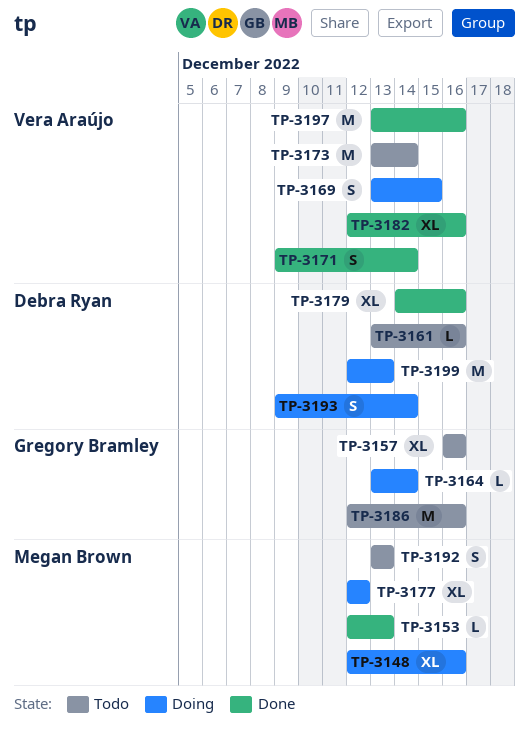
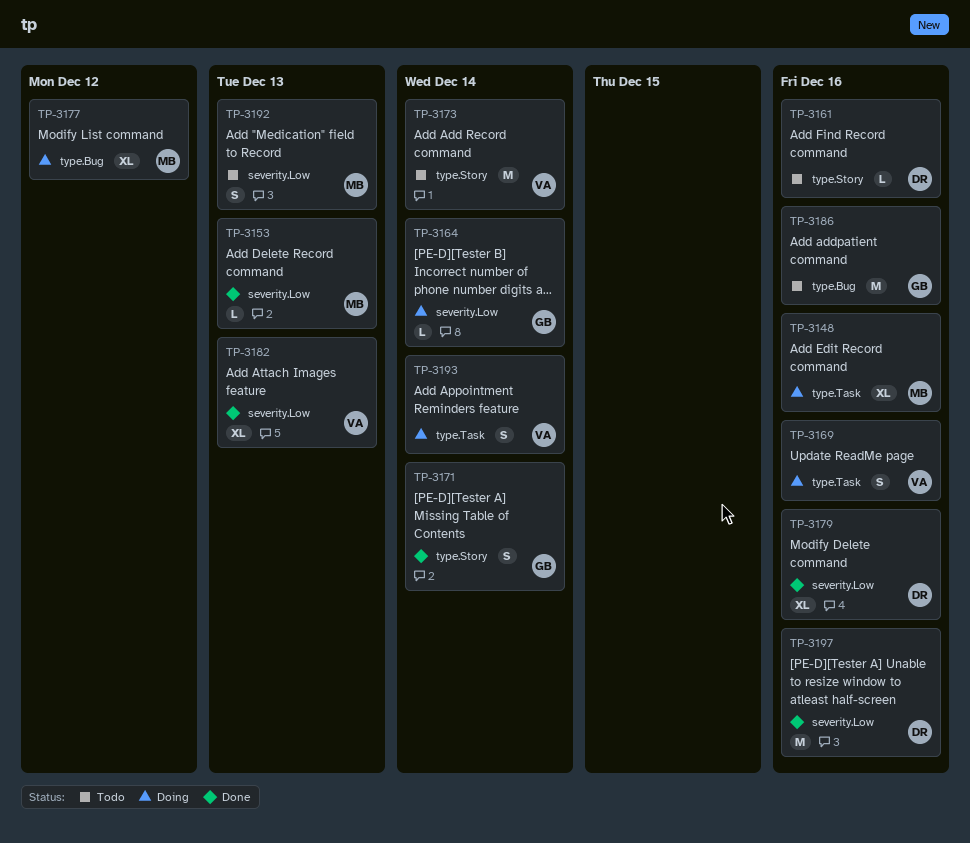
TP-3157: present -> none
TP-3169, due: Dec 15 -> Dec 16
TP-3171, owner: Vera Araújo -> Gregory Bramley
TP-3182, due: Dec 16 -> Dec 13
TP-3193, owner: Debra Ryan -> Vera Araújo
TP-3197, owner: Vera Araújo -> Debra Ryan
TP-3199: present -> none

